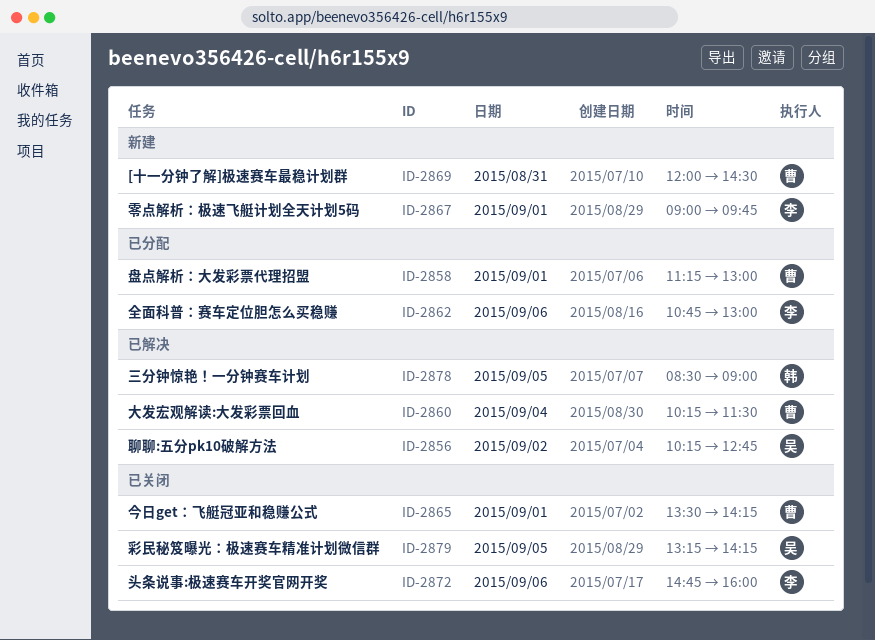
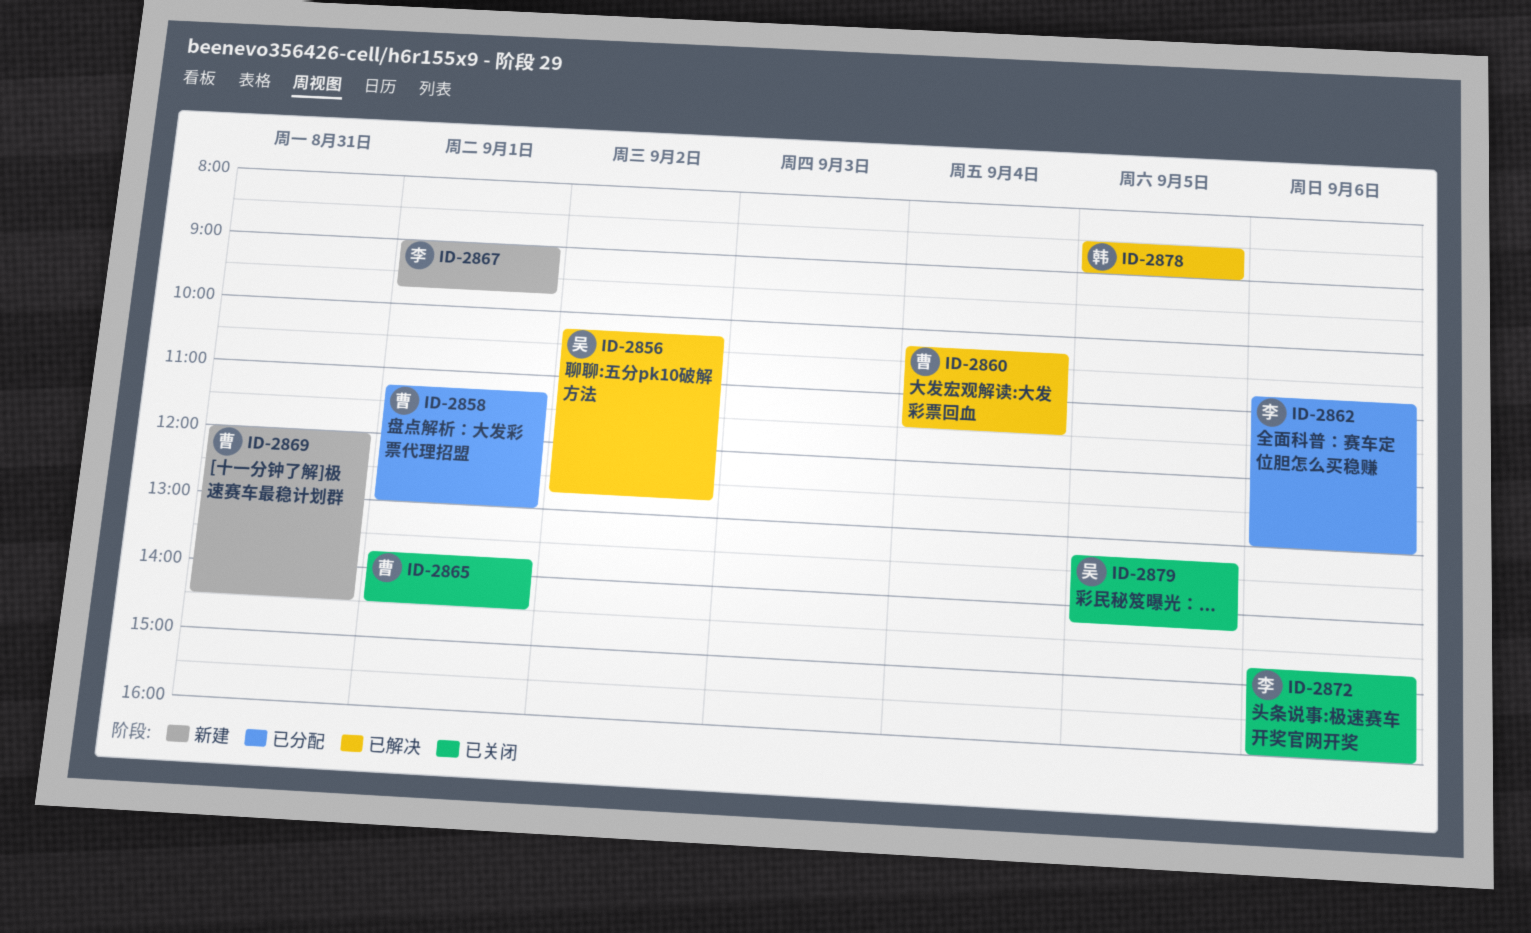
ID-2865, begins: 13:30 -> 13:45
ID-2865, ends: 14:15 -> 14:30

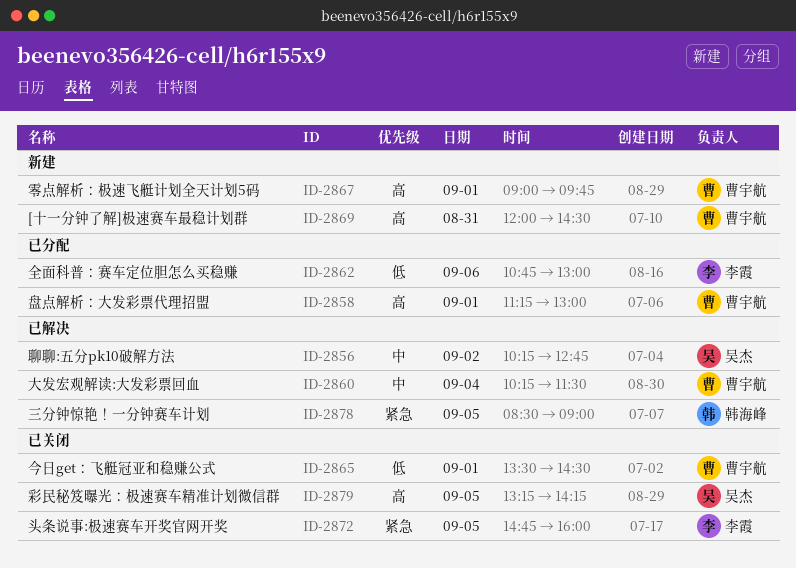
ID-2865, begins: 13:45 -> 13:30
ID-2867, owner: 李霞 -> 曹宇航
ID-2872, day: Sep 6 -> Sep 5

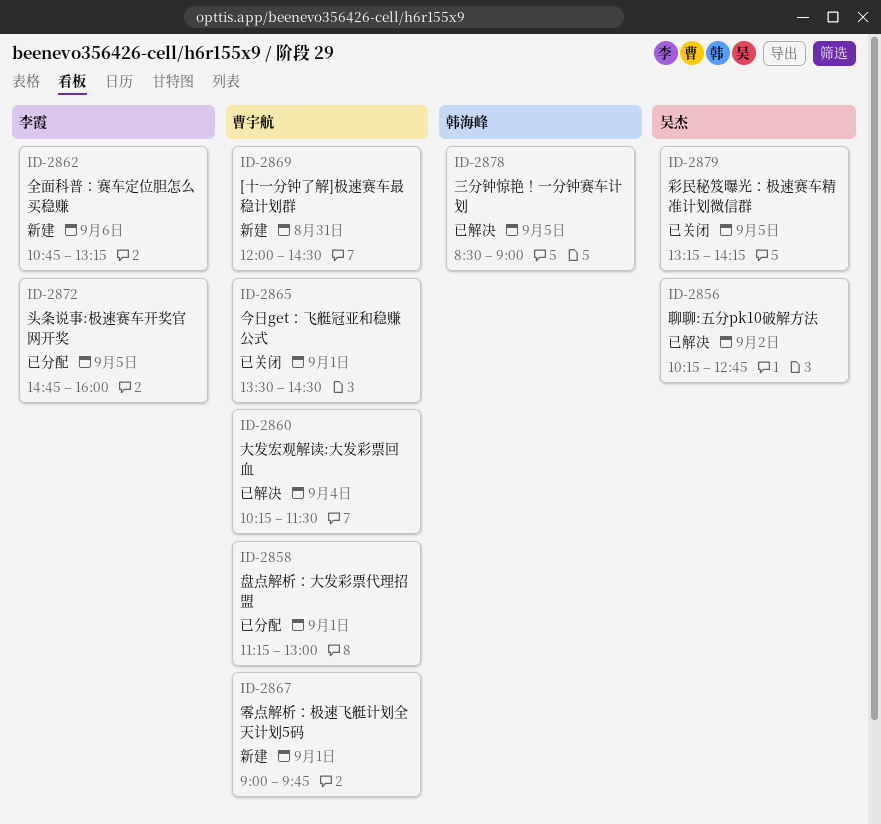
ID-2862, status: 已分配 -> 新建
ID-2862, ends: 13:00 -> 13:15
ID-2872, status: 已关闭 -> 已分配

